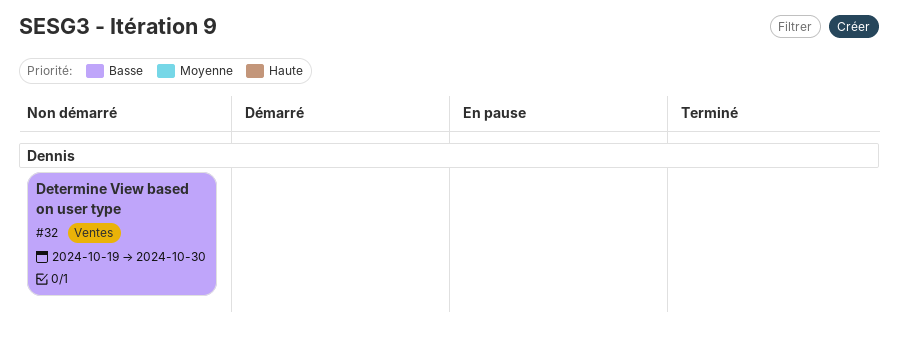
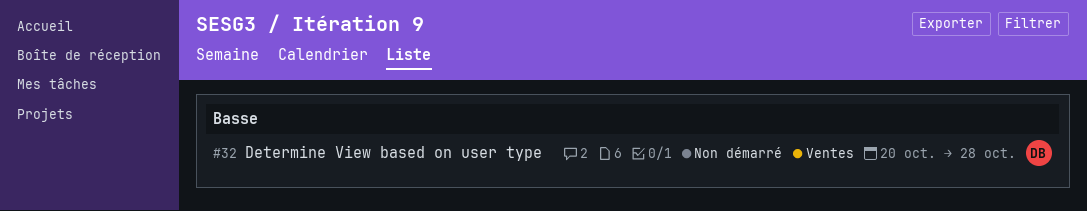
#32, start: Oct 19 -> Oct 20
#32, due: Oct 30 -> Oct 28

